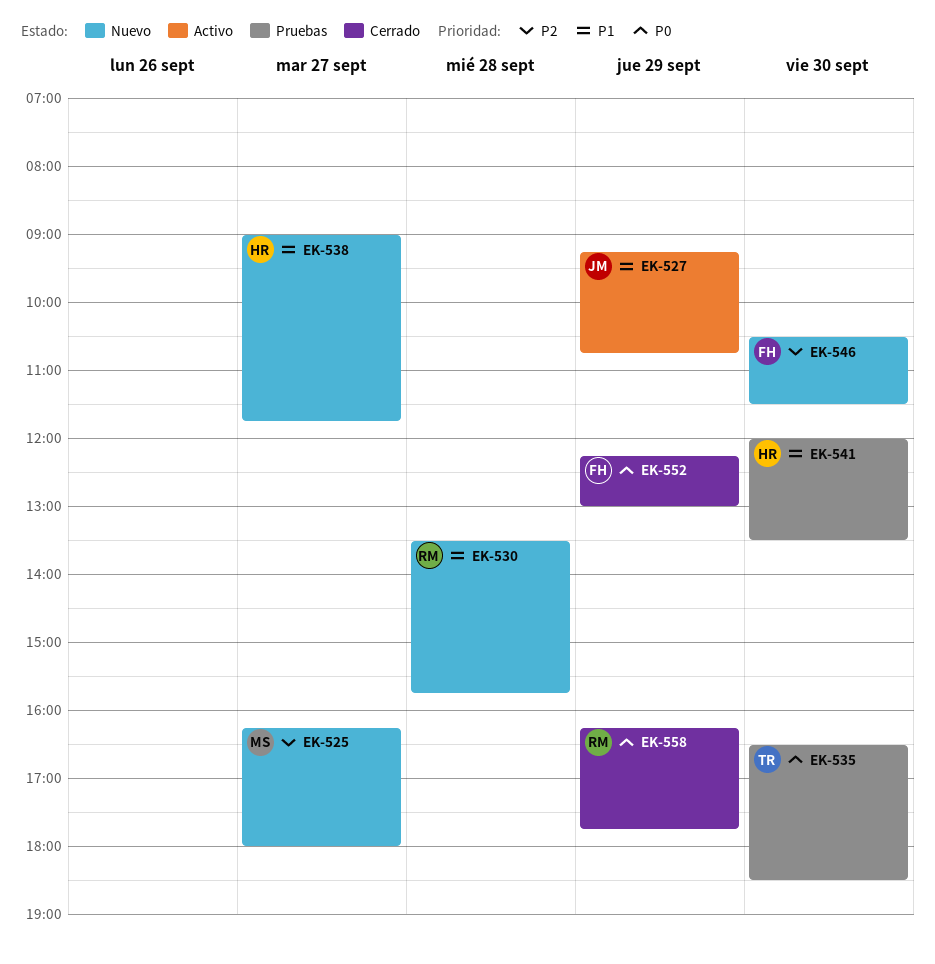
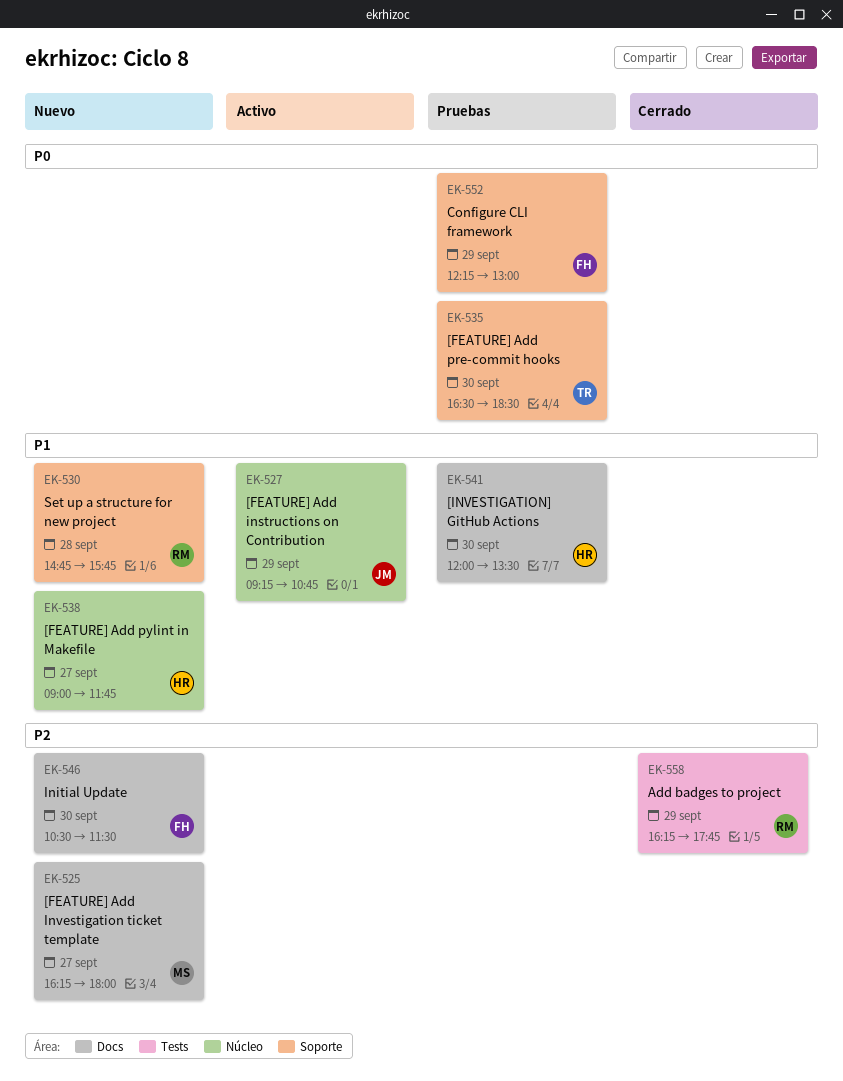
EK-530, begins: 13:30 -> 14:45
EK-552, status: Cerrado -> Pruebas
EK-558, priority: P0 -> P2

